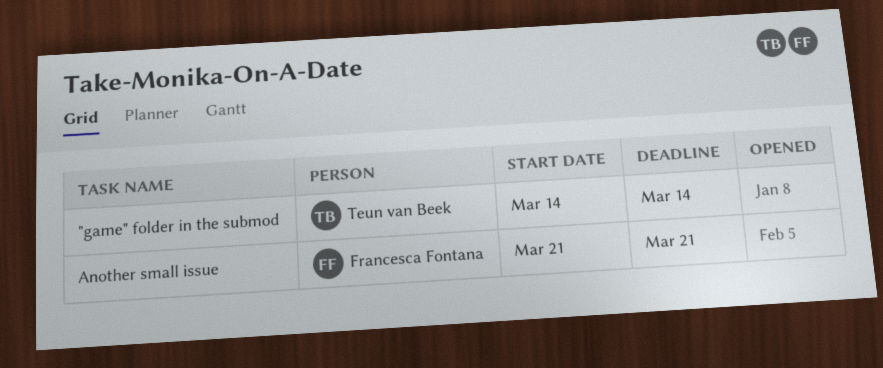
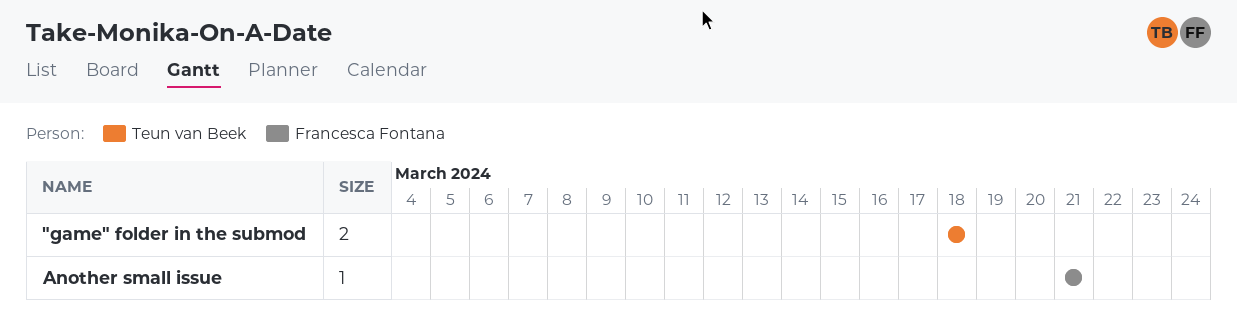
"game" folder in the submod, start: Mar 14 -> Mar 18
"game" folder in the submod, due: Mar 14 -> Mar 18

